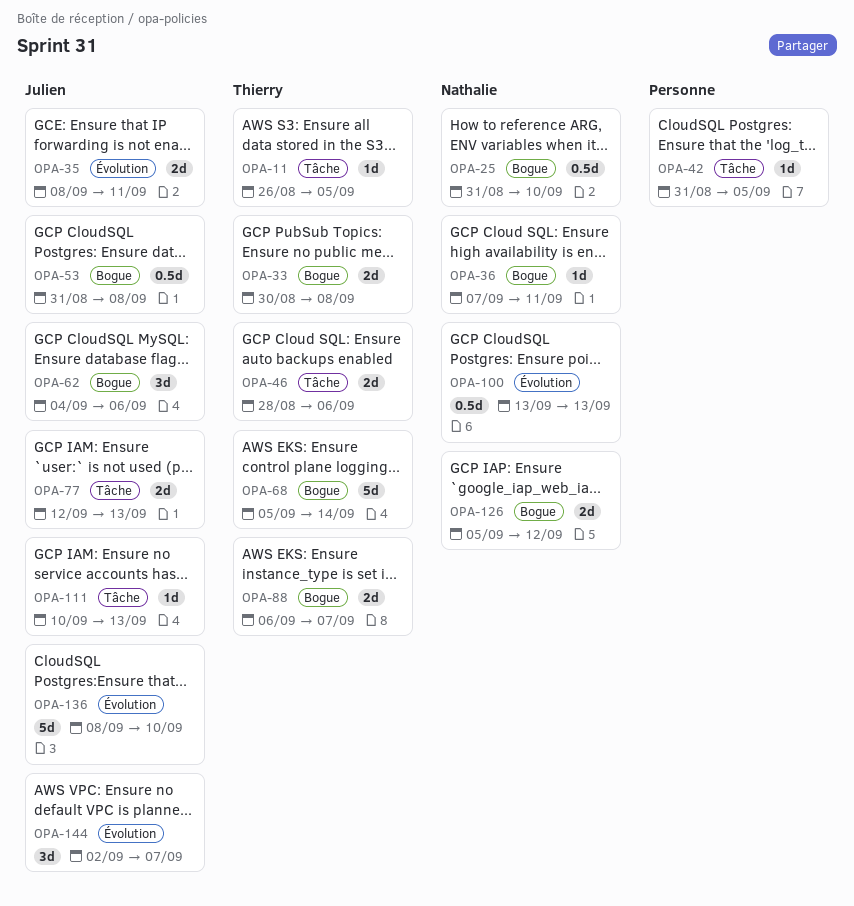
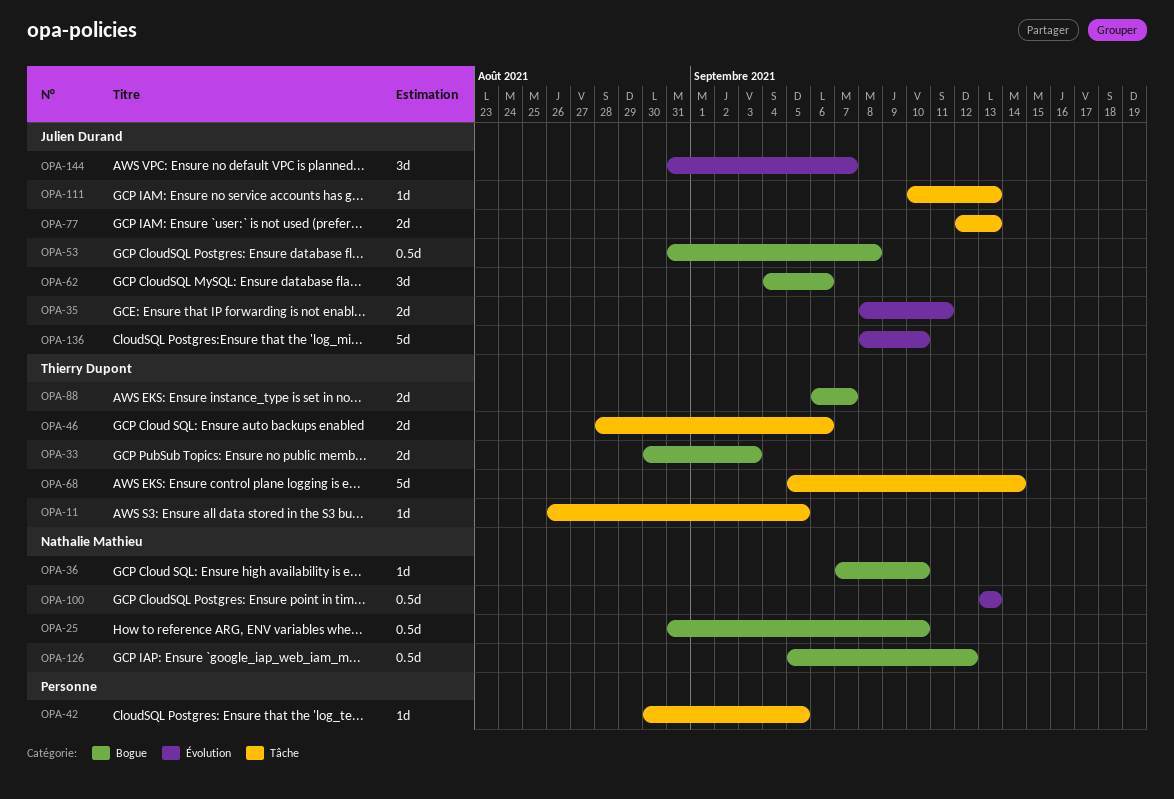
OPA-33, due: Sep 8 -> Sep 3
OPA-36, due: Sep 11 -> Sep 10
OPA-42, start: Aug 31 -> Aug 30
OPA-68, label: Bogue -> Tâche
OPA-126, estimate: 2d -> 0.5d
OPA-144, start: Sep 2 -> Aug 31

